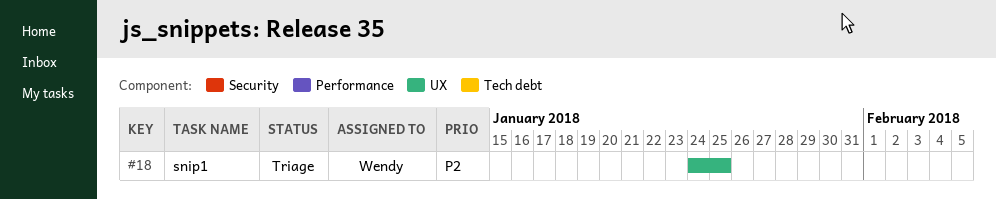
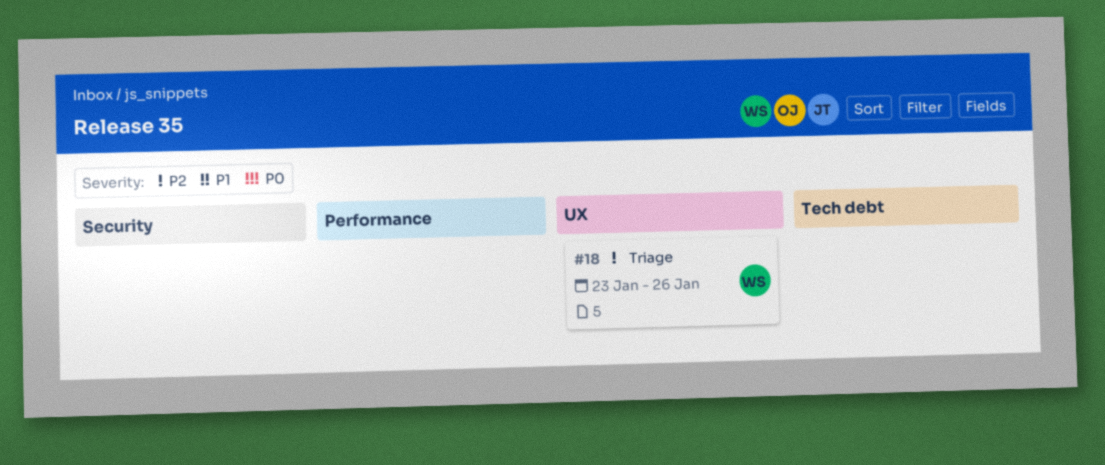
#18, start: Jan 24 -> Jan 23
#18, due: Jan 25 -> Jan 26

